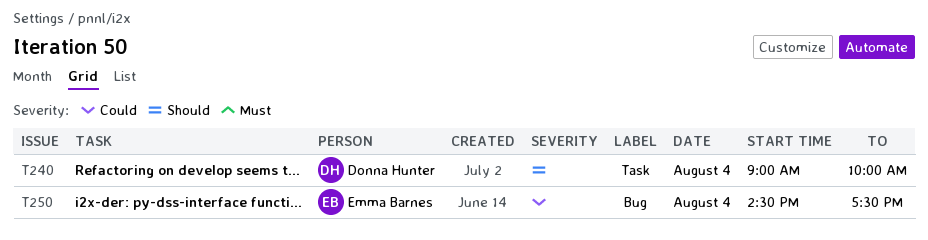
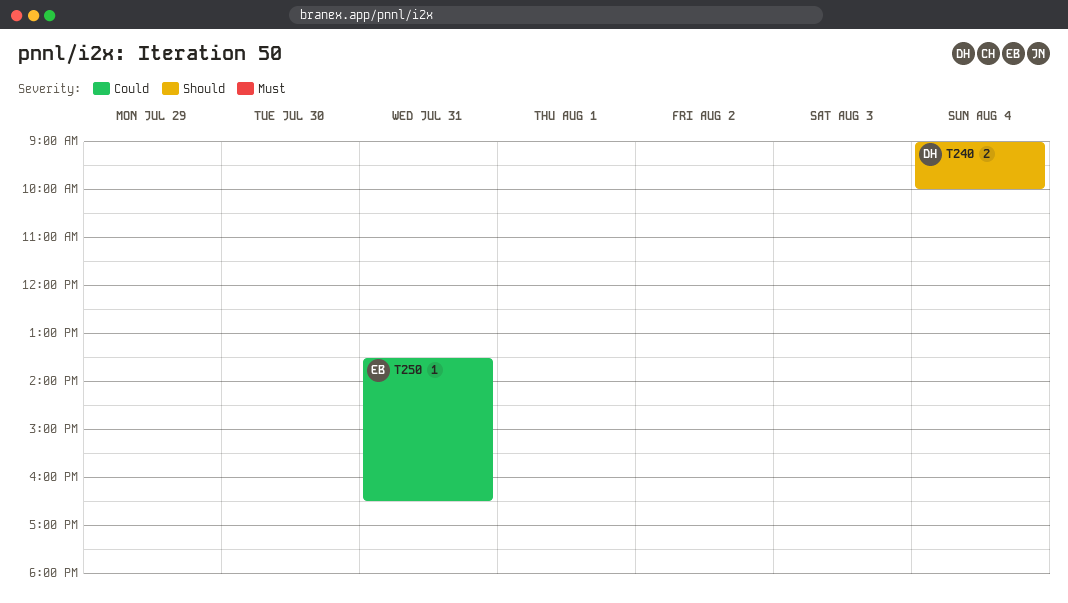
T250, day: Aug 4 -> Jul 31
T250, begins: 14:30 -> 13:30
T250, ends: 17:30 -> 16:30

